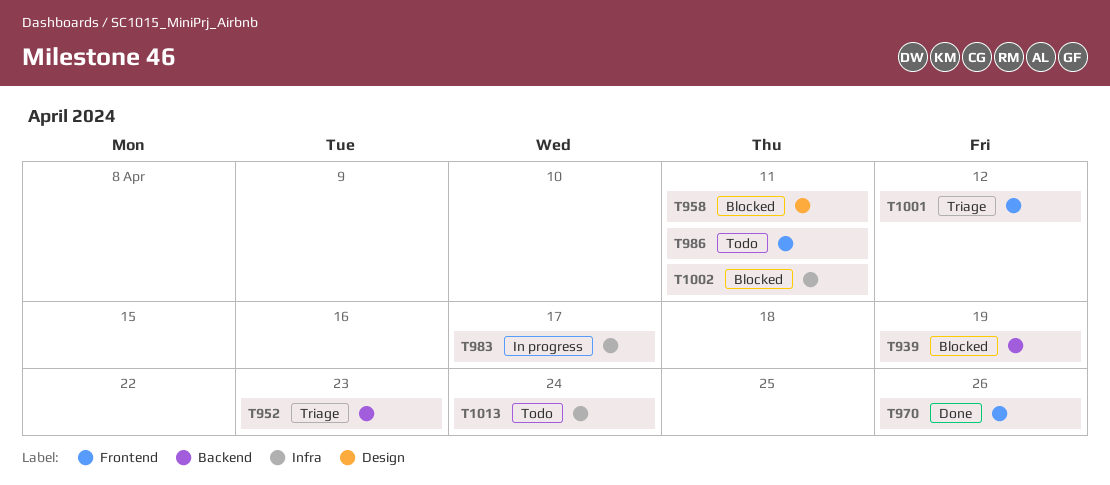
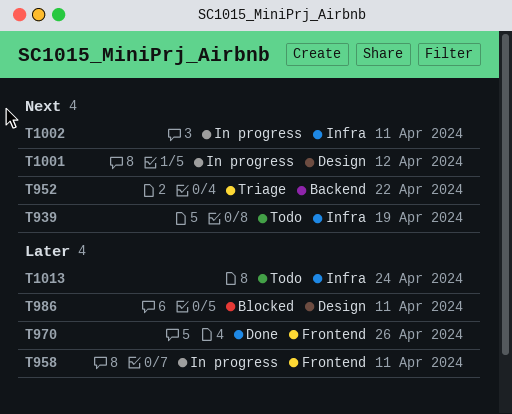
T939, status: Blocked -> Todo
T939, label: Backend -> Infra
T952, due: Apr 23 -> Apr 22
T958, status: Blocked -> In progress
T958, label: Design -> Frontend
T983: present -> none
T986, status: Todo -> Blocked
T986, label: Frontend -> Design
T1001, status: Triage -> In progress
T1001, label: Frontend -> Design
T1002, status: Blocked -> In progress

